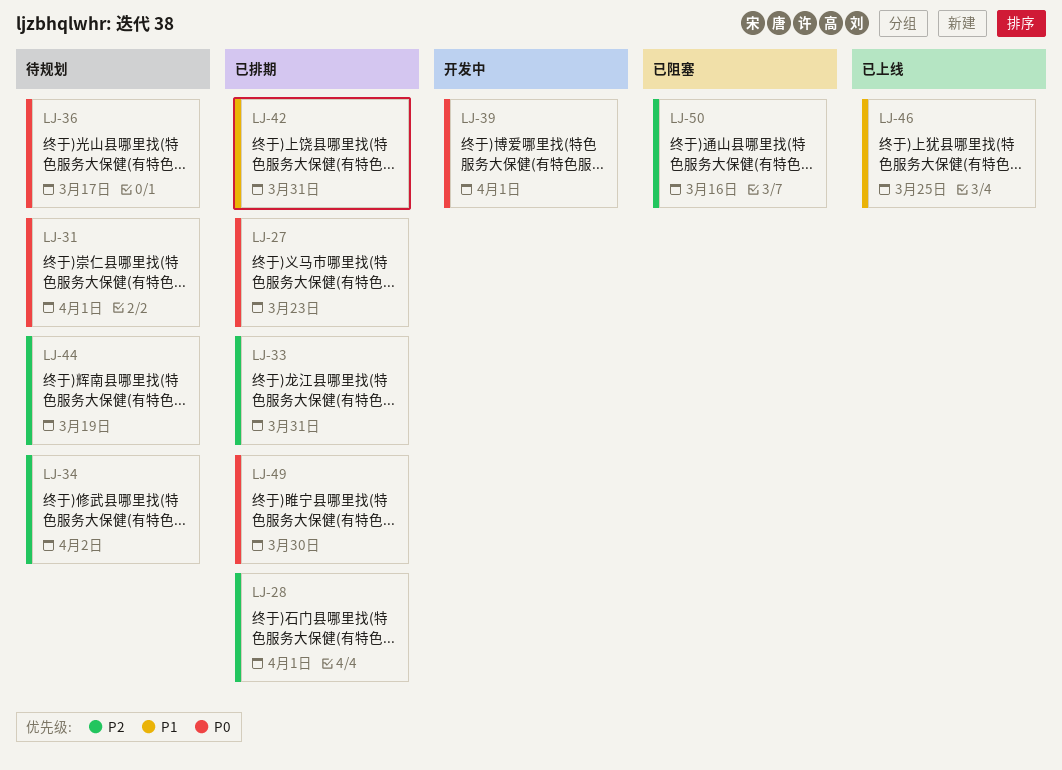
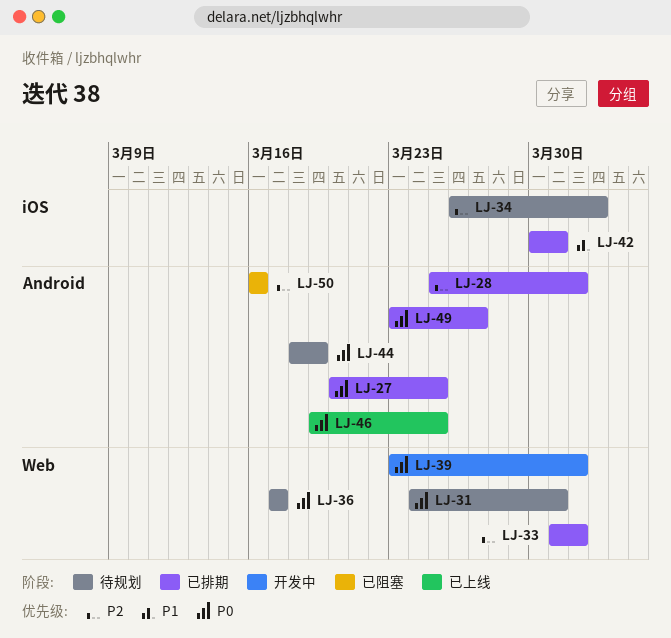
LJ-27, due: Mar 23 -> Mar 25
LJ-31, due: Apr 1 -> Mar 31
LJ-33, due: Mar 31 -> Apr 1
LJ-44, priority: P2 -> P0
LJ-46, priority: P1 -> P0
LJ-49, due: Mar 30 -> Mar 27

